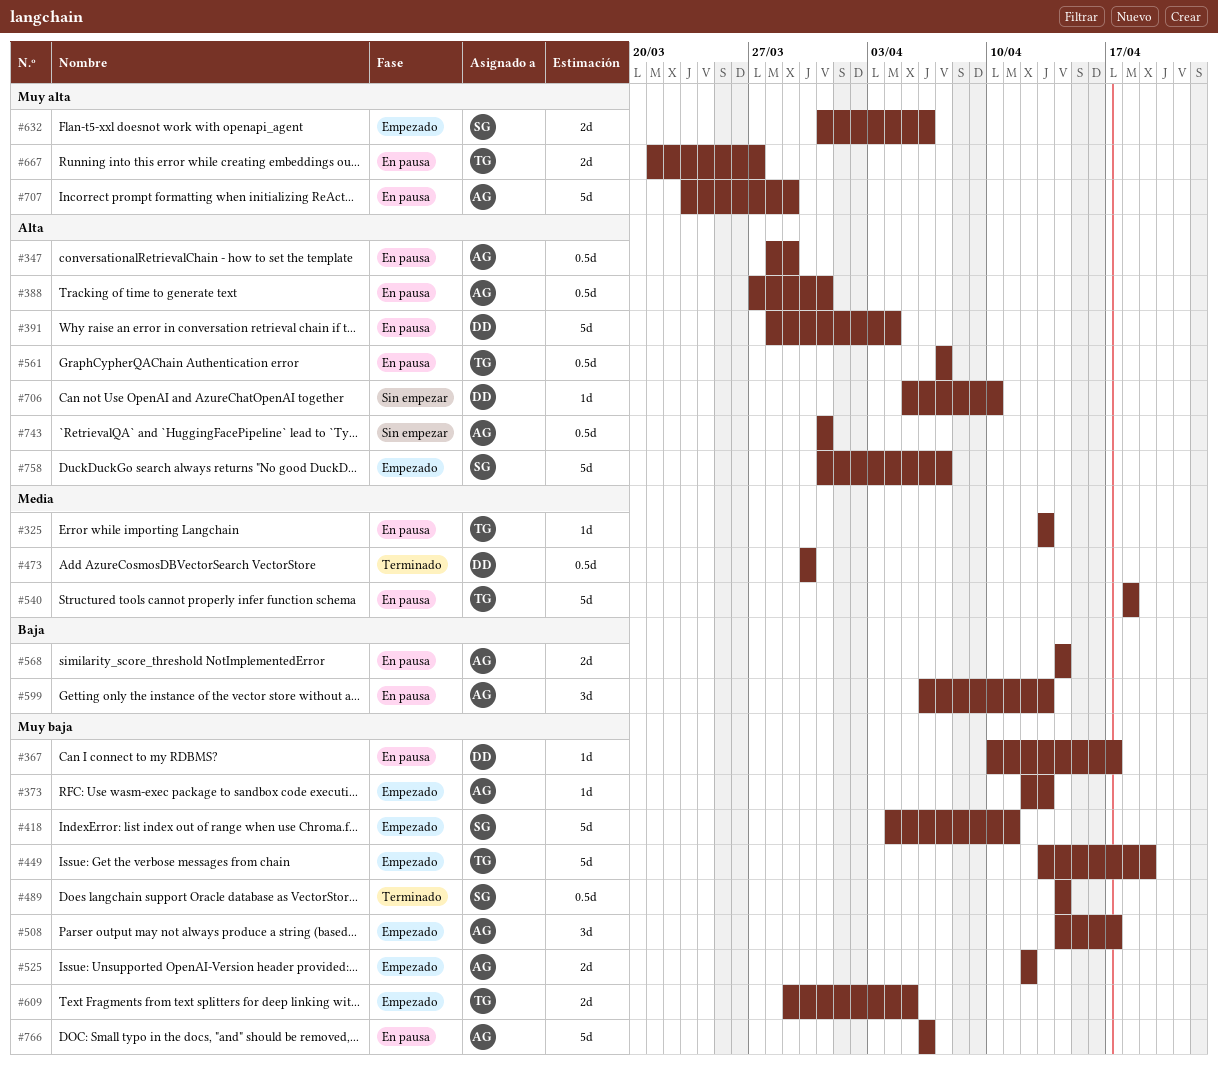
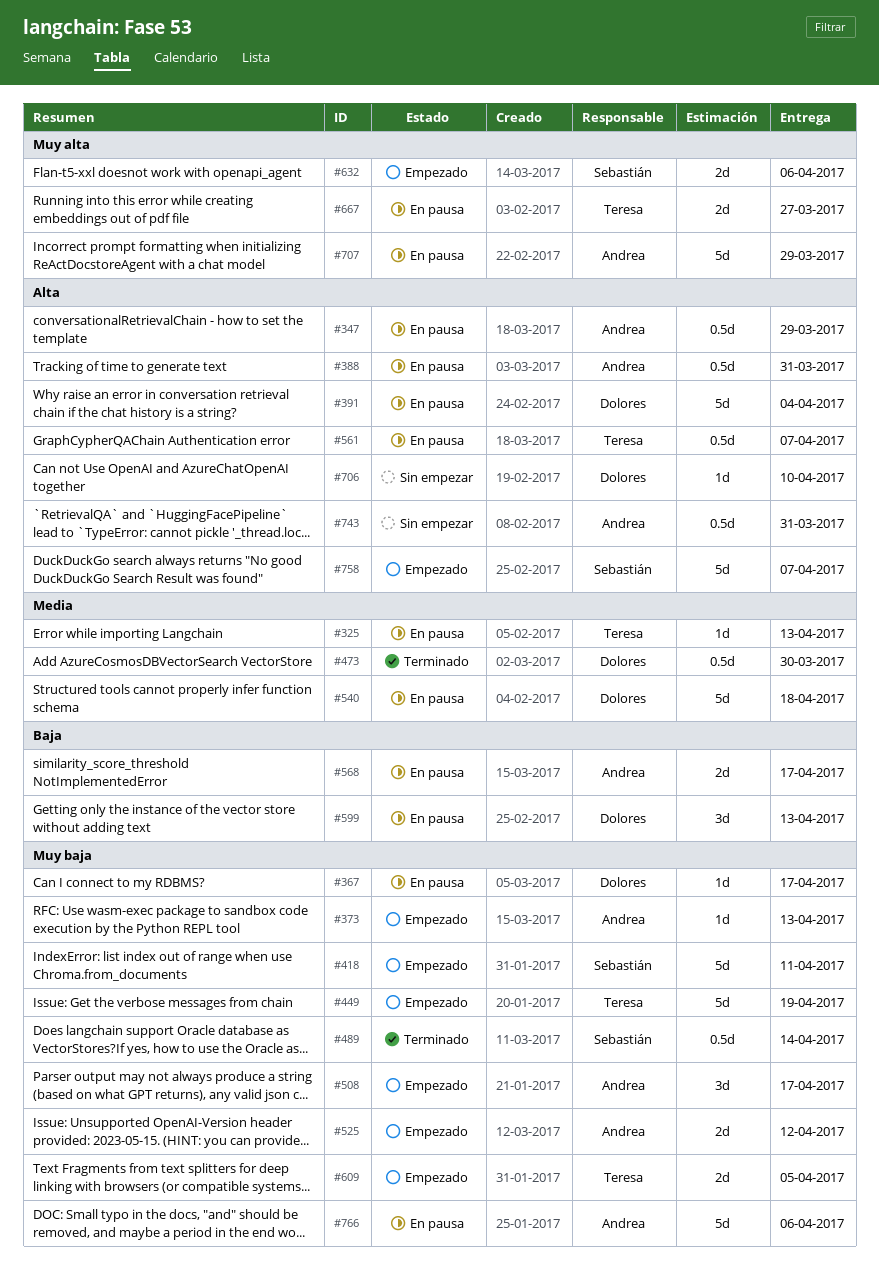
#540, owner: Teresa -> Dolores
#568, due: Apr 14 -> Apr 17
#599, owner: Andrea -> Dolores

